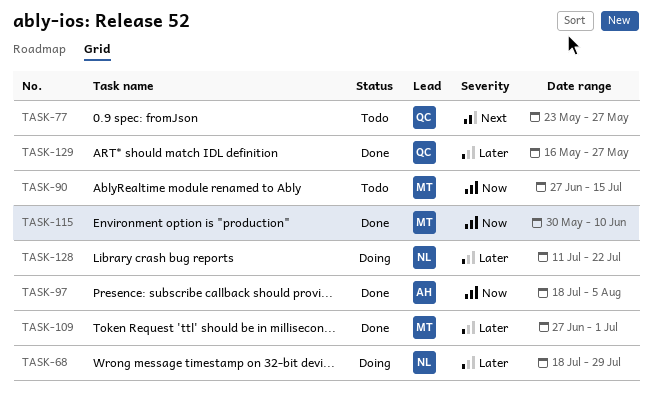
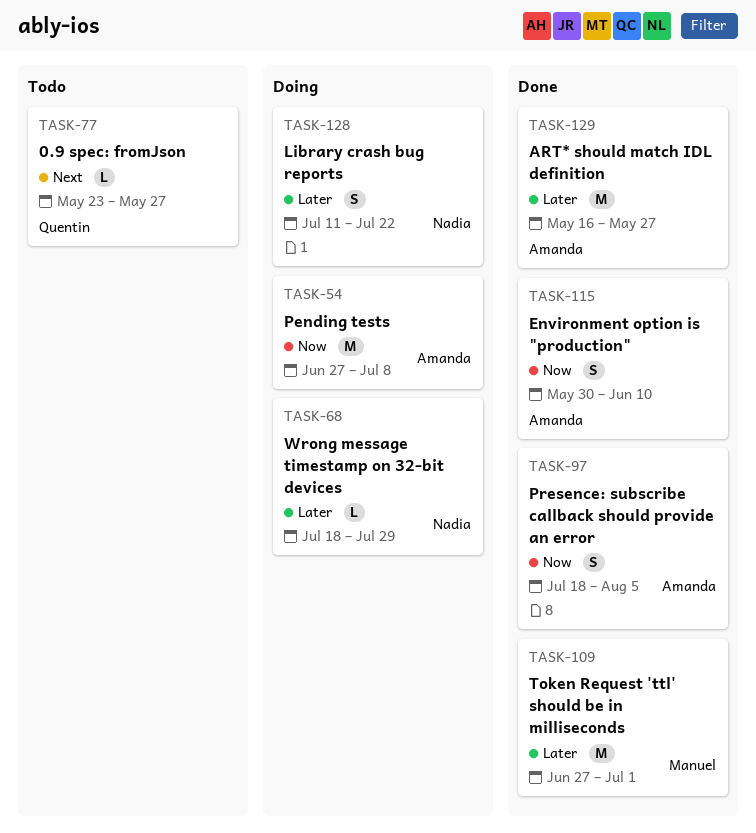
TASK-54: none -> present
TASK-90: present -> none
TASK-115, owner: Manuel -> Amanda
TASK-129, owner: Quentin -> Amanda

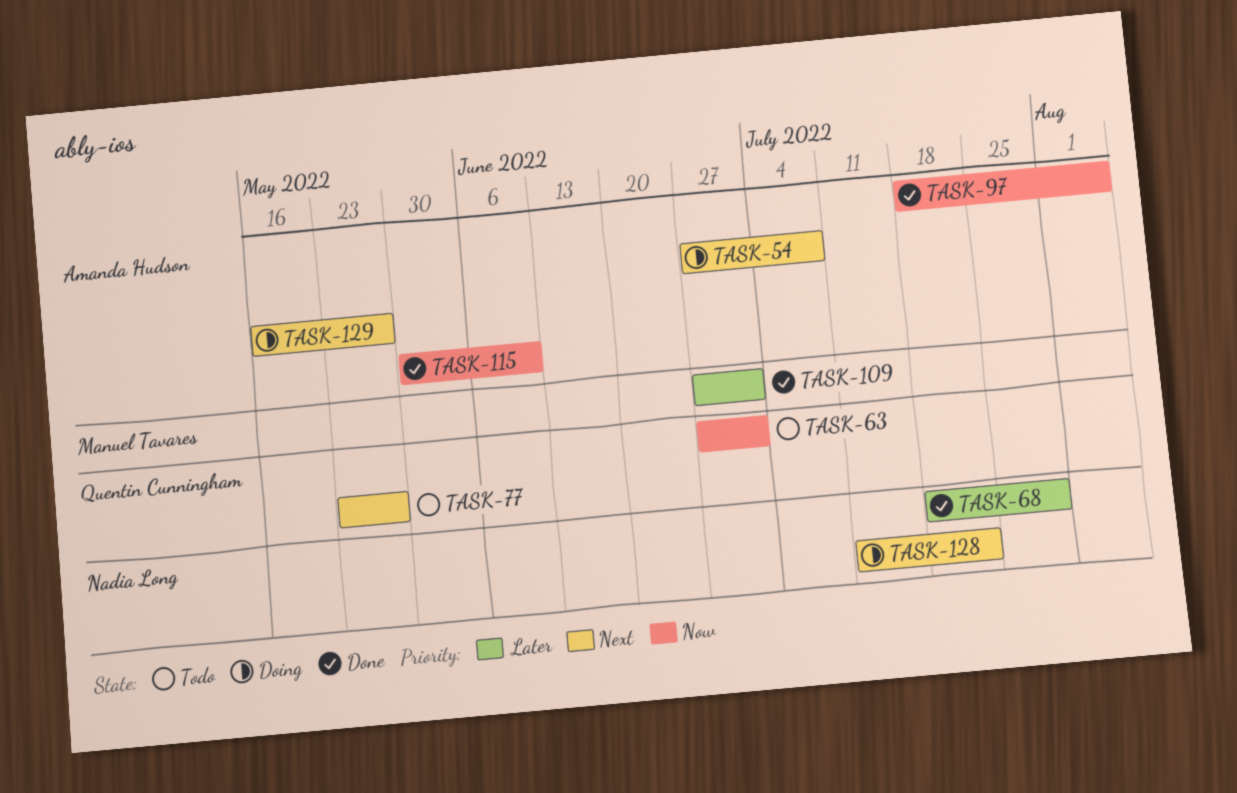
TASK-54, priority: Now -> Next
TASK-63: none -> present
TASK-68, status: Doing -> Done
TASK-128, priority: Later -> Next
TASK-129, status: Done -> Doing
TASK-129, priority: Later -> Next

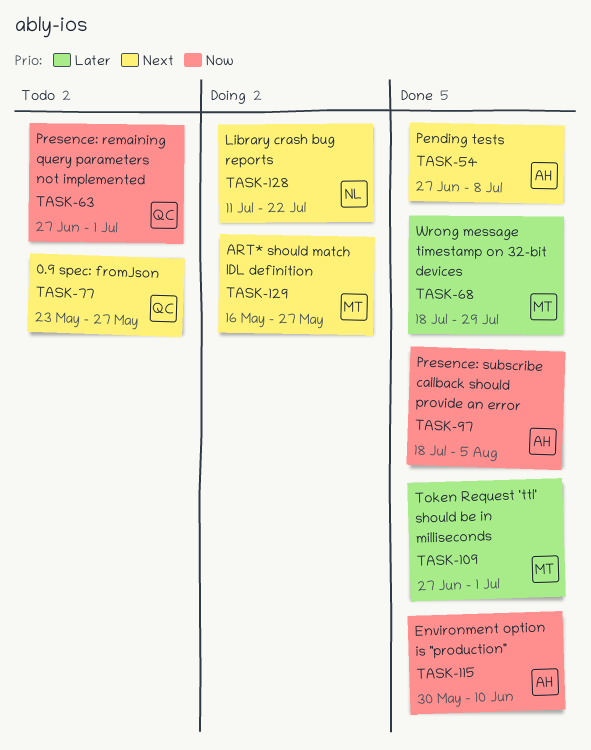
TASK-54, status: Doing -> Done
TASK-68, owner: Nadia Long -> Manuel Tavares
TASK-129, owner: Amanda Hudson -> Manuel Tavares

